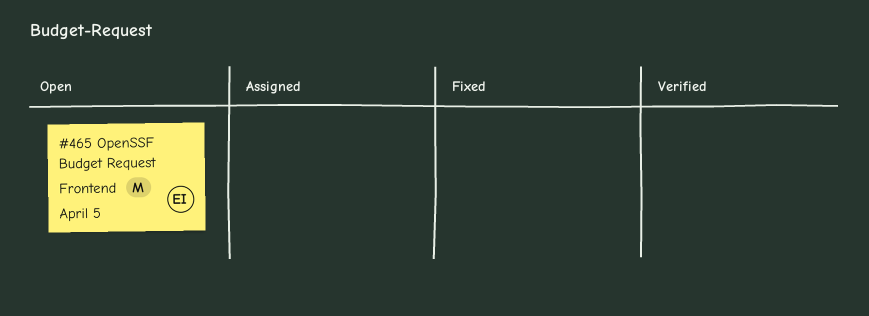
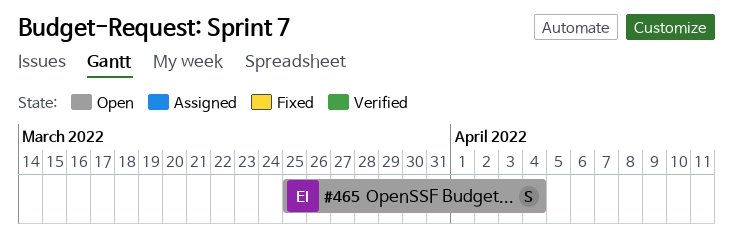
#465, estimate: M -> S
#465, due: Apr 5 -> Apr 4

